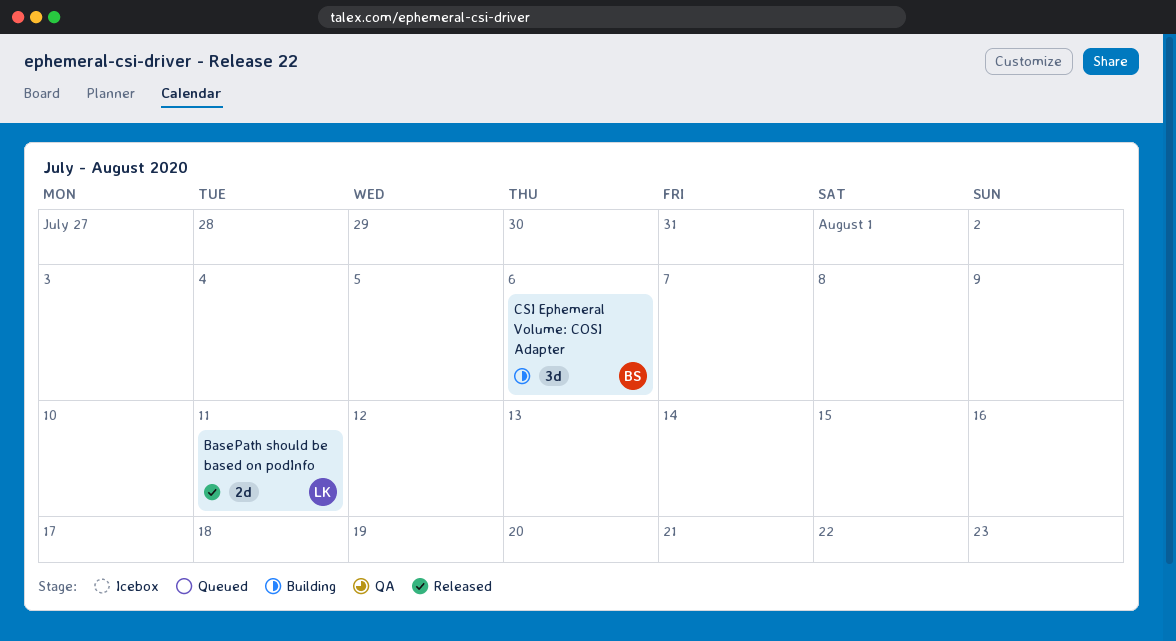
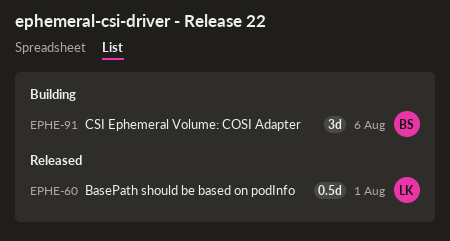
BasePath should be based on podInfo, estimate: 2d -> 0.5d
BasePath should be based on podInfo, due: Aug 11 -> Aug 1

